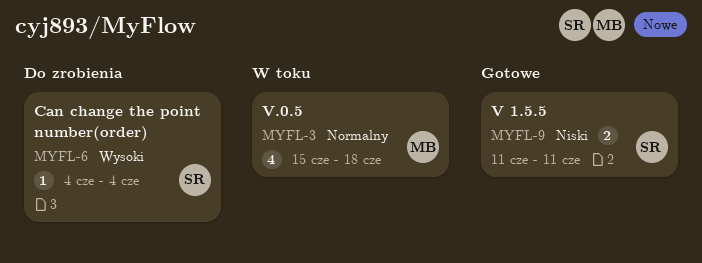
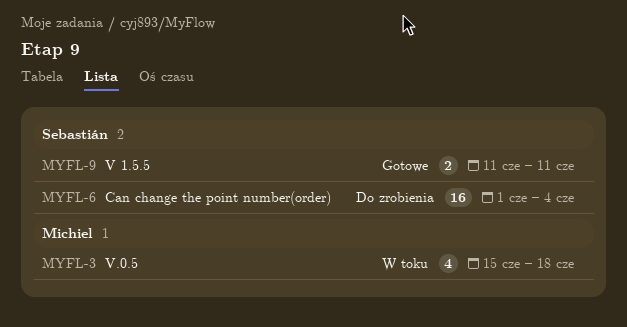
MYFL-6, estimate: 1 -> 16
MYFL-6, start: Jun 4 -> Jun 1

